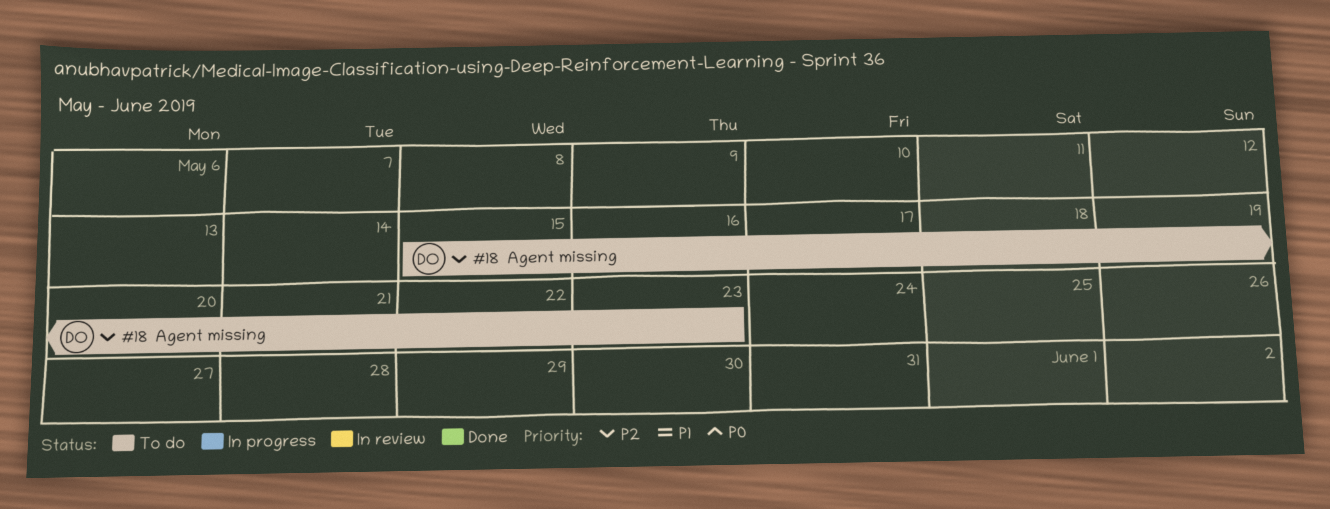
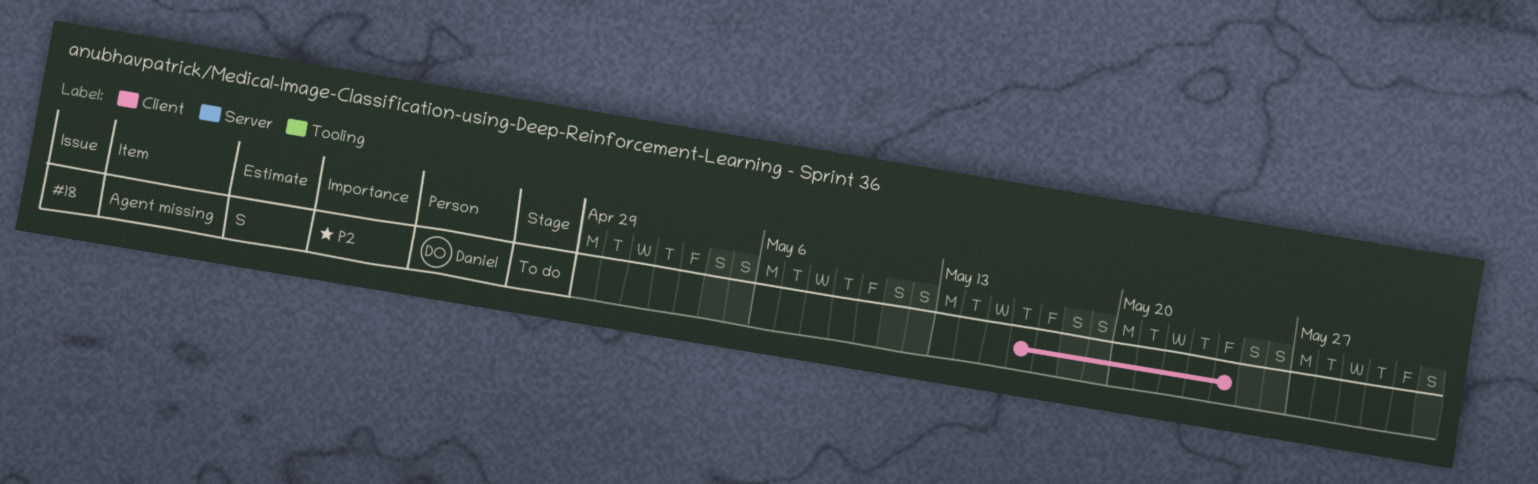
#18, start: May 15 -> May 16
#18, due: May 23 -> May 24

